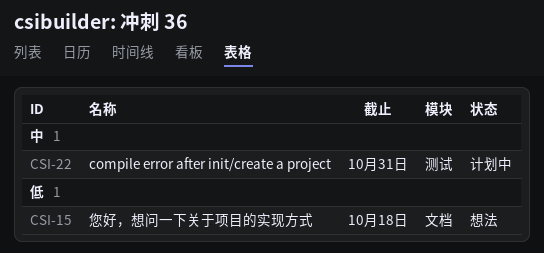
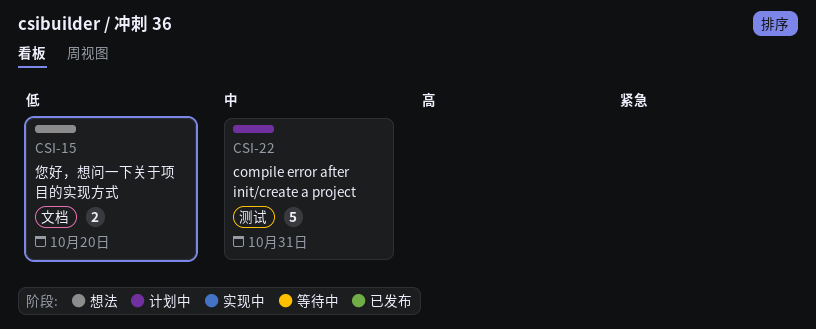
CSI-15, due: Oct 18 -> Oct 20

